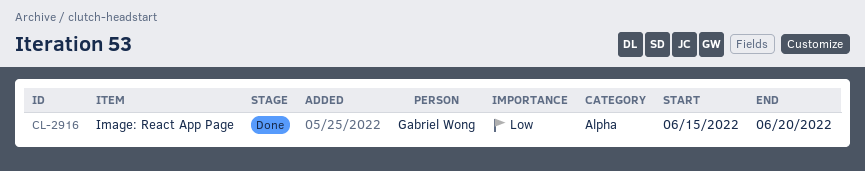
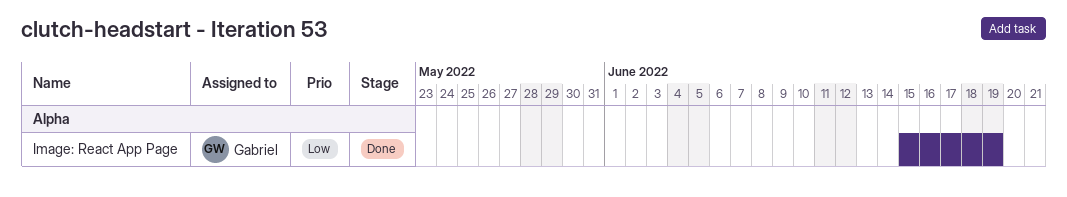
Image: React App Page, due: Jun 20 -> Jun 19

